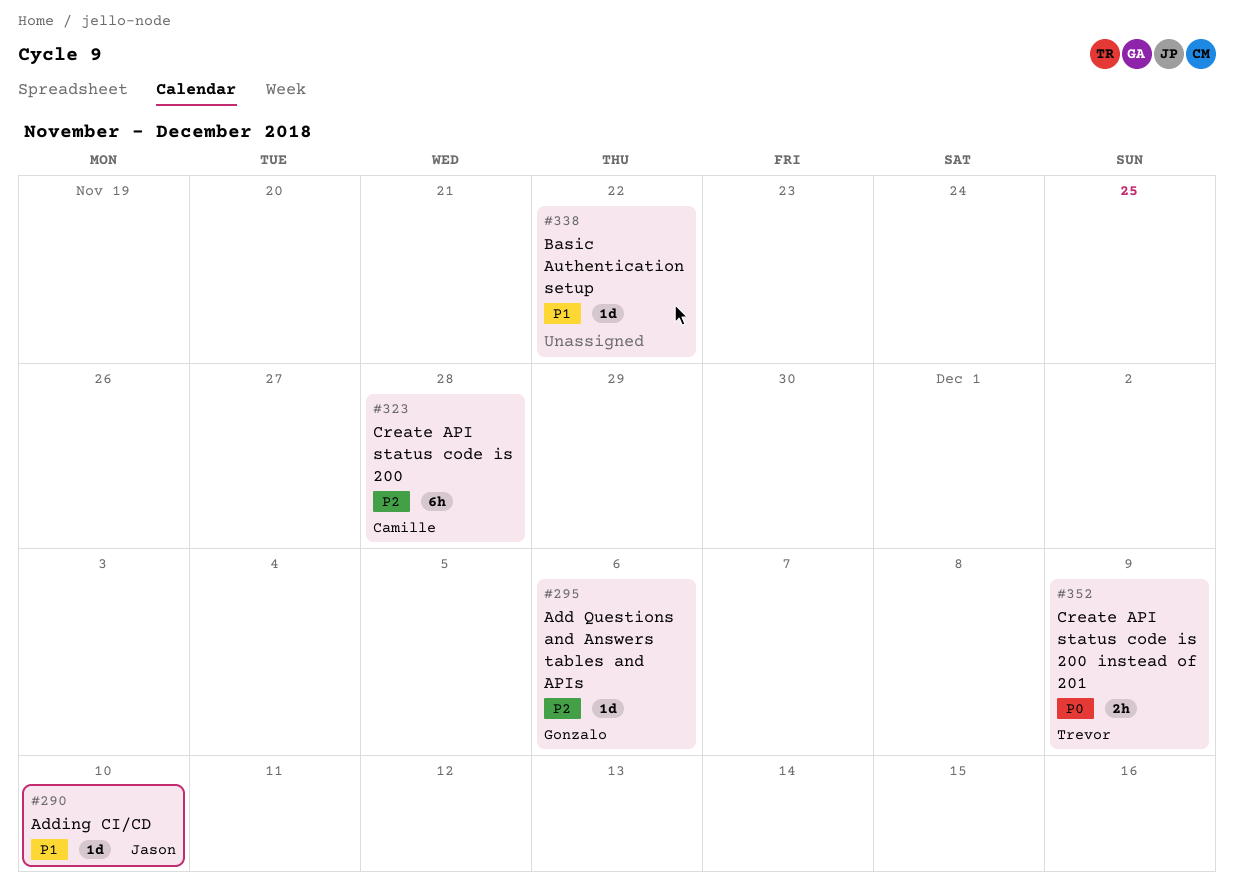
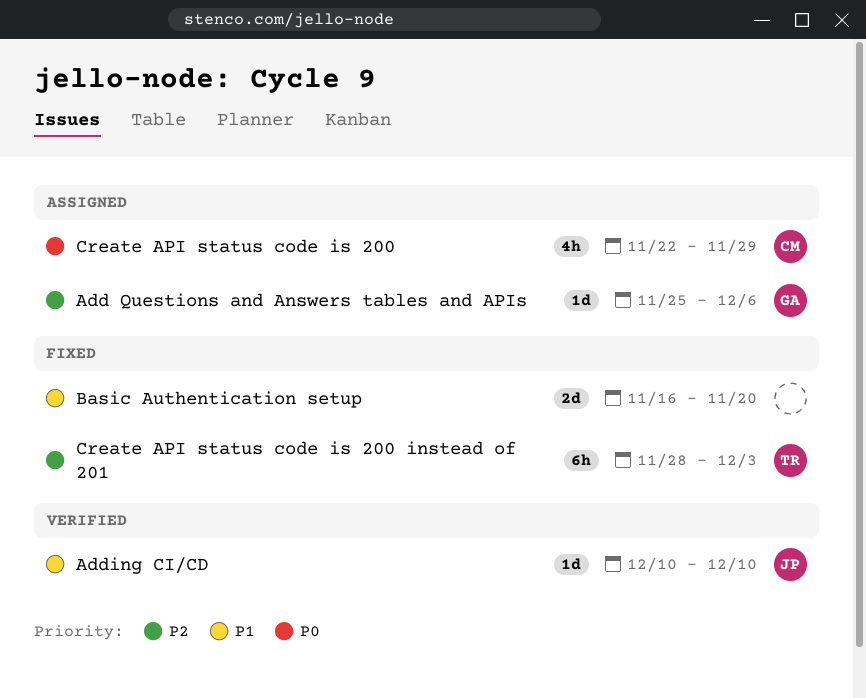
Basic Authentication setup, estimate: 1d -> 2d
Basic Authentication setup, due: Nov 22 -> Nov 20
Create API status code is 200, priority: P2 -> P0
Create API status code is 200, estimate: 6h -> 4h
Create API status code is 200, due: Nov 28 -> Nov 29
Create API status code is 200 instead of 201, priority: P0 -> P2
Create API status code is 200 instead of 201, estimate: 2h -> 6h
Create API status code is 200 instead of 201, due: Dec 9 -> Dec 3

